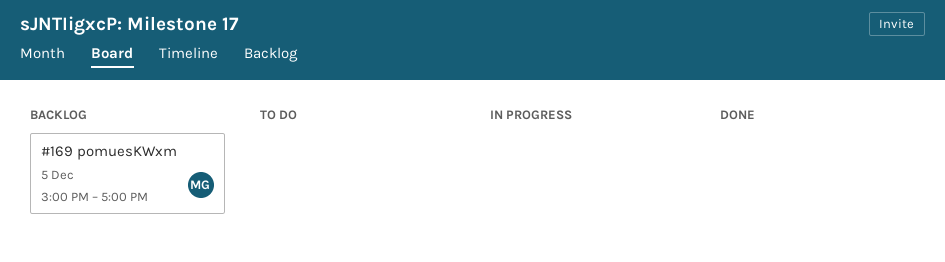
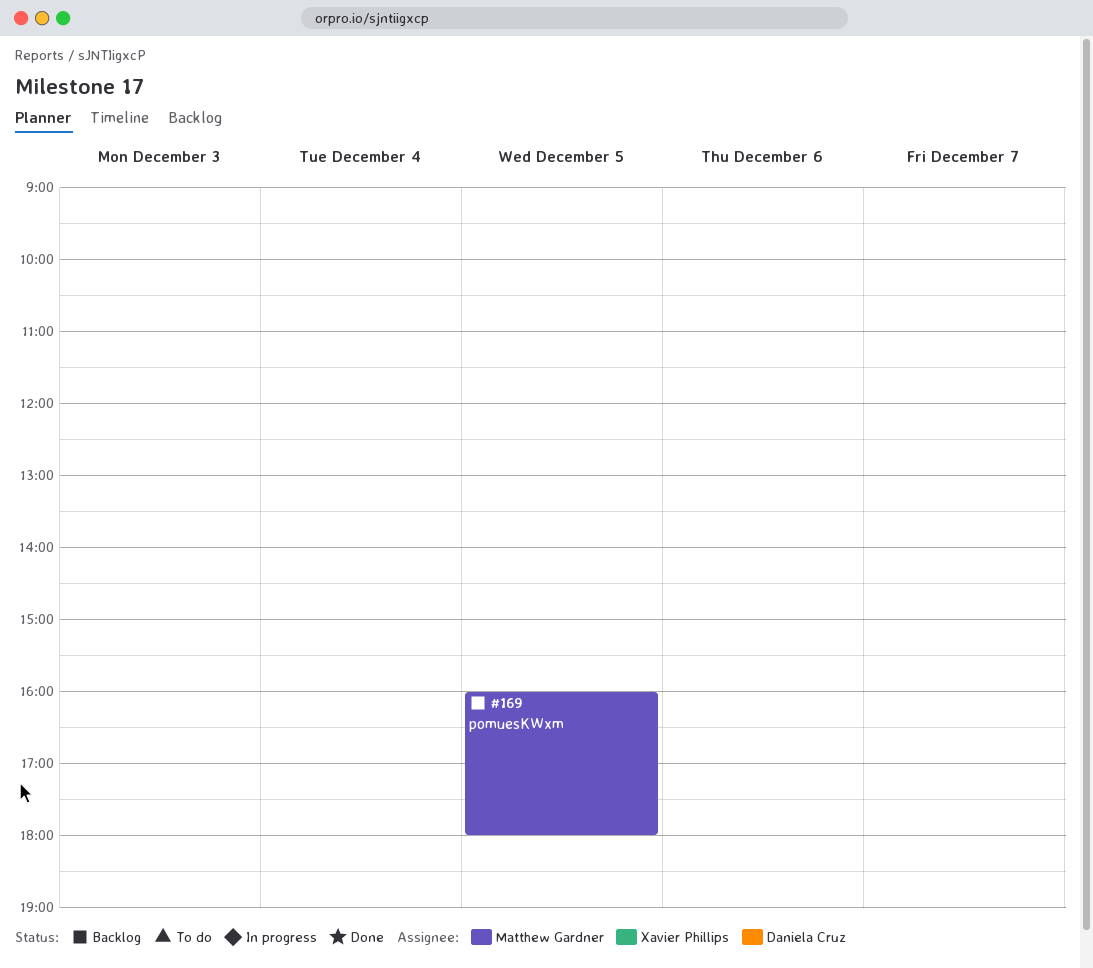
#169, begins: 15:00 -> 16:00
#169, ends: 17:00 -> 18:00

